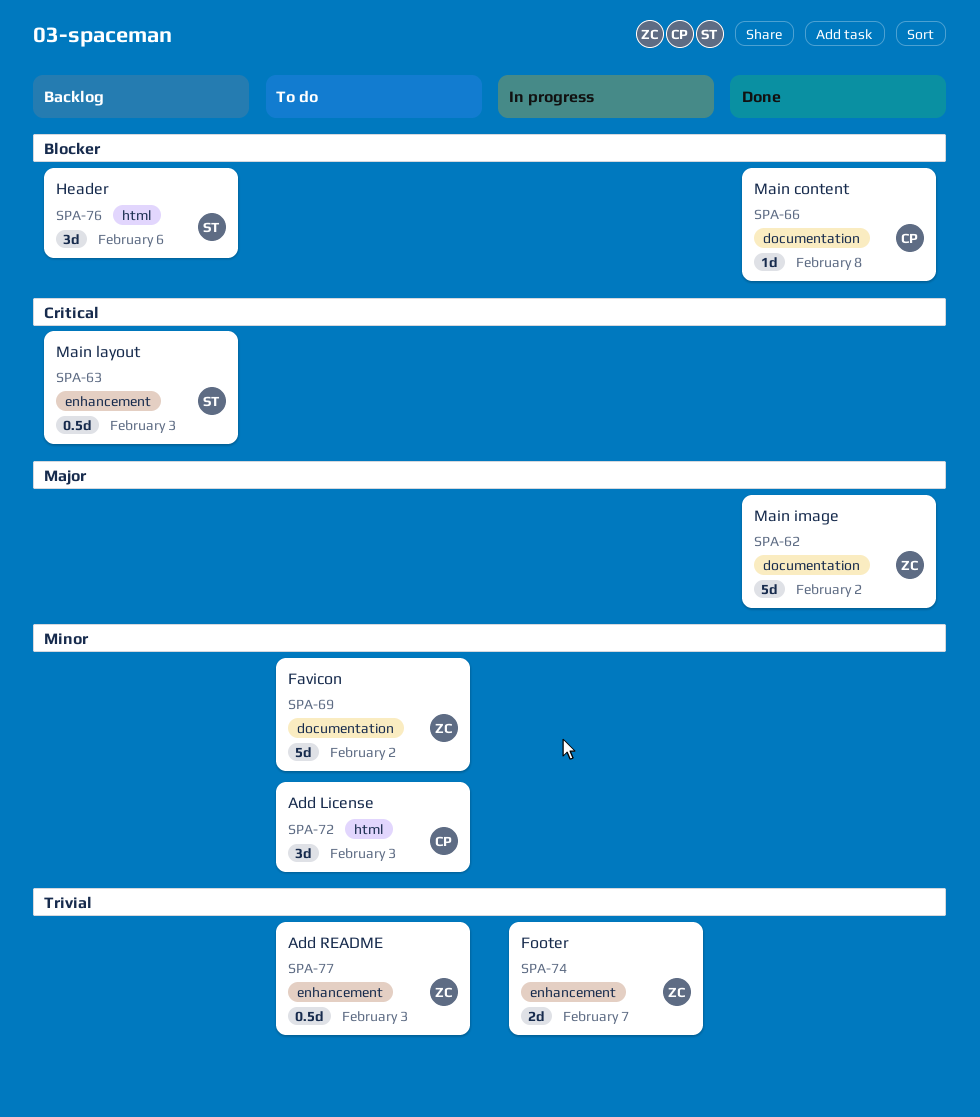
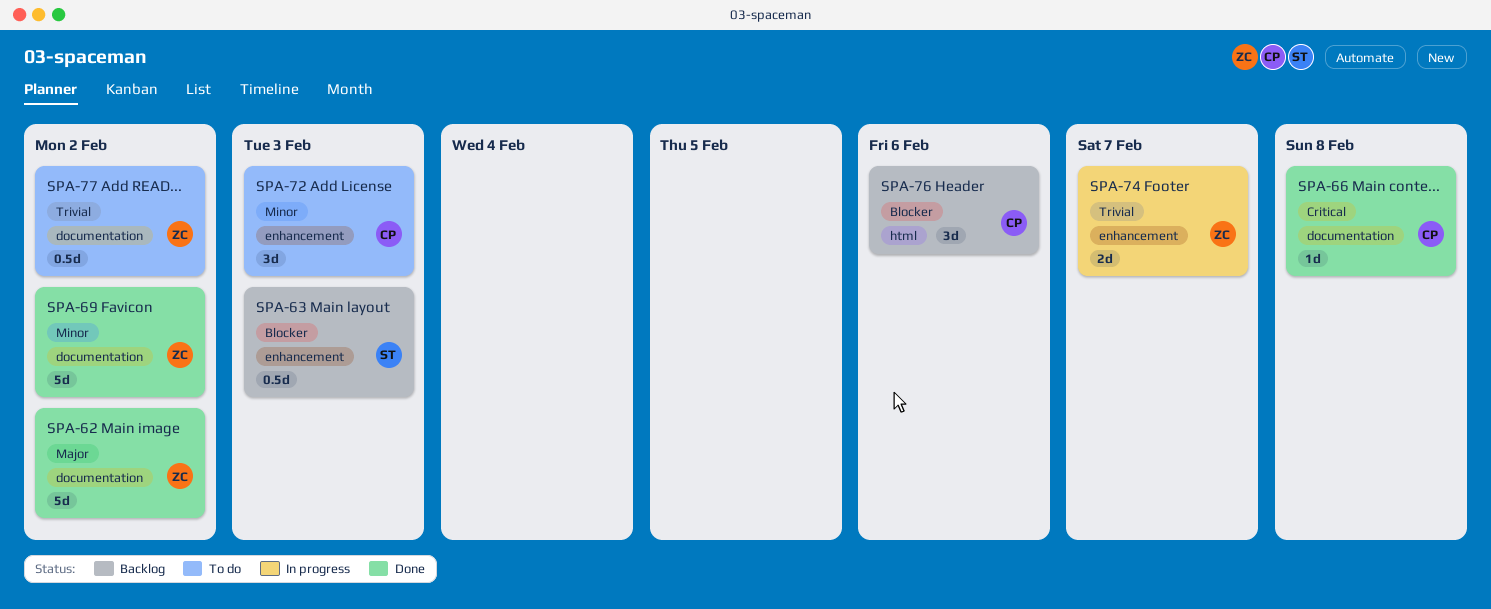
SPA-63, priority: Critical -> Blocker
SPA-66, priority: Blocker -> Critical
SPA-69, status: To do -> Done
SPA-72, label: html -> enhancement
SPA-76, owner: ST -> CP
SPA-77, label: enhancement -> documentation
SPA-77, due: Feb 3 -> Feb 2

